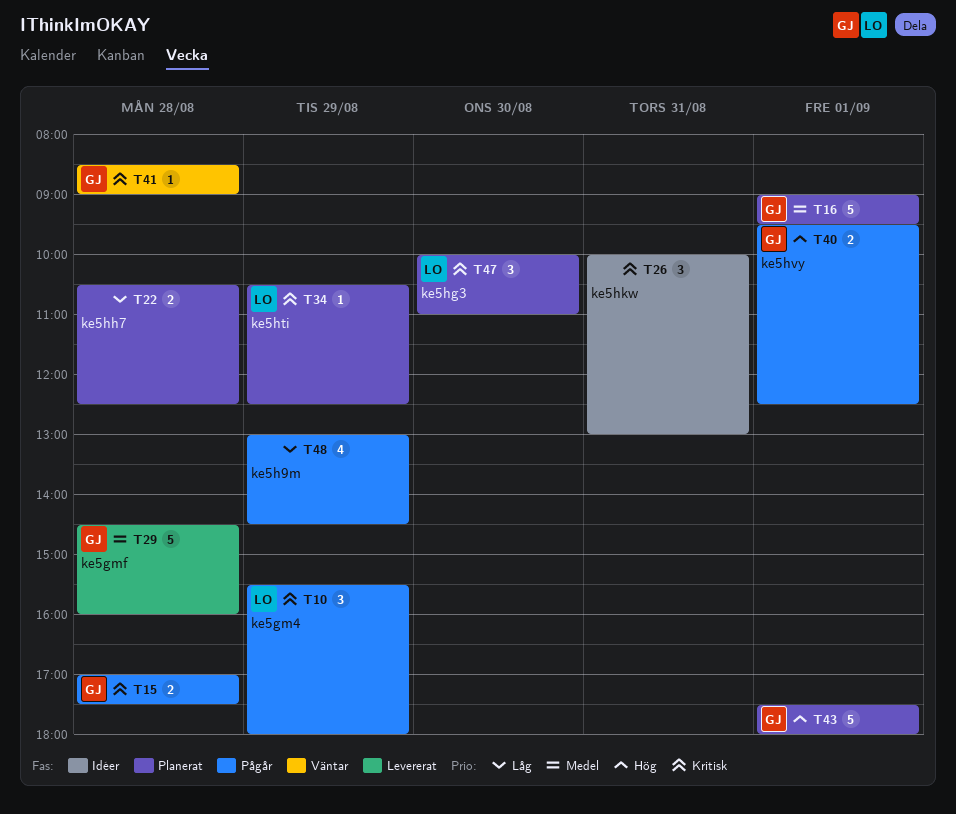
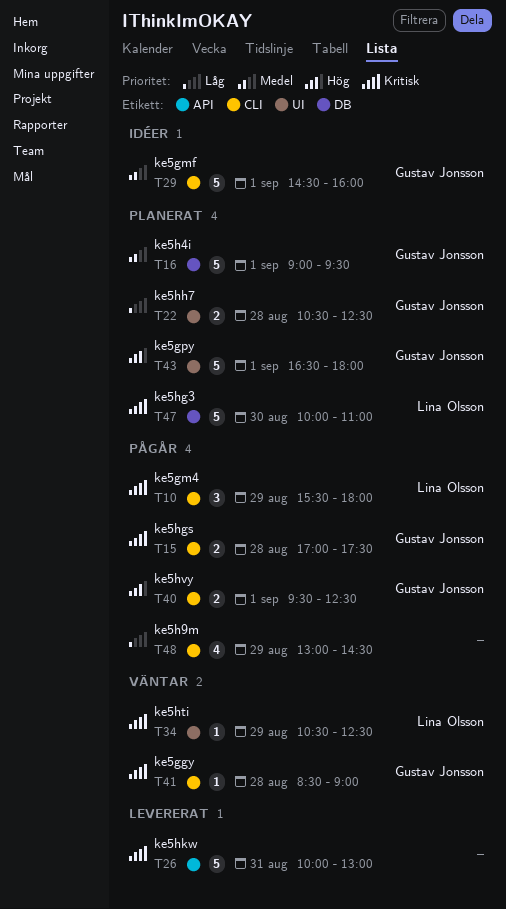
T22, owner: none -> Gustav Jonsson
T26, status: Idéer -> Levererat
T26, estimate: 3 -> 5
T29, status: Levererat -> Idéer
T29, day: Aug 28 -> Sep 1
T34, status: Planerat -> Väntar
T43, begins: 17:30 -> 16:30
T47, estimate: 3 -> 5

